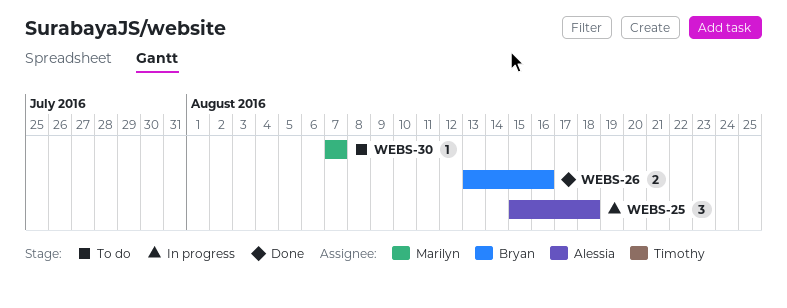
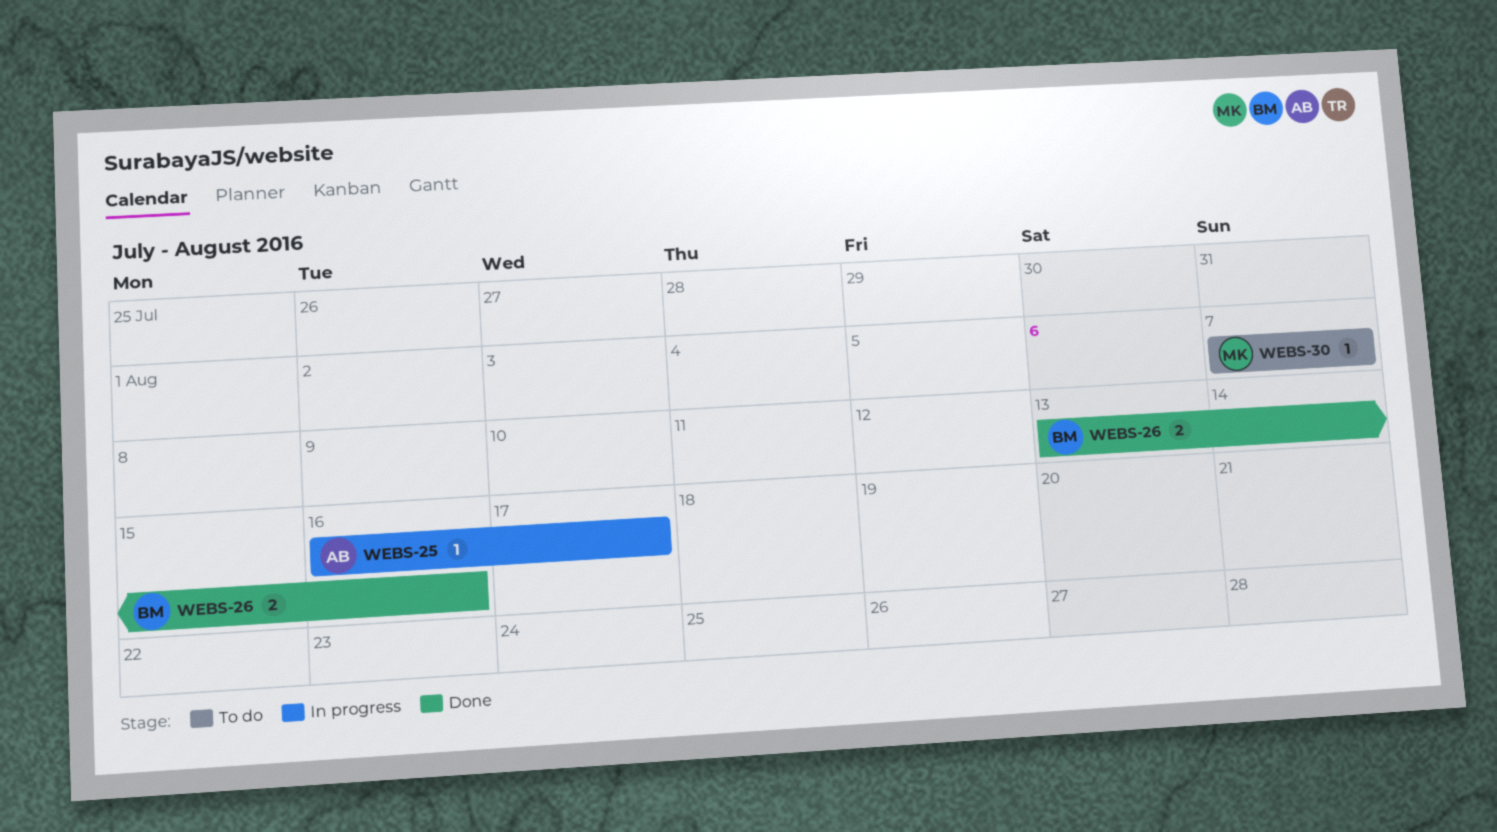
WEBS-25, estimate: 3 -> 1
WEBS-25, start: Aug 15 -> Aug 16
WEBS-25, due: Aug 18 -> Aug 17

